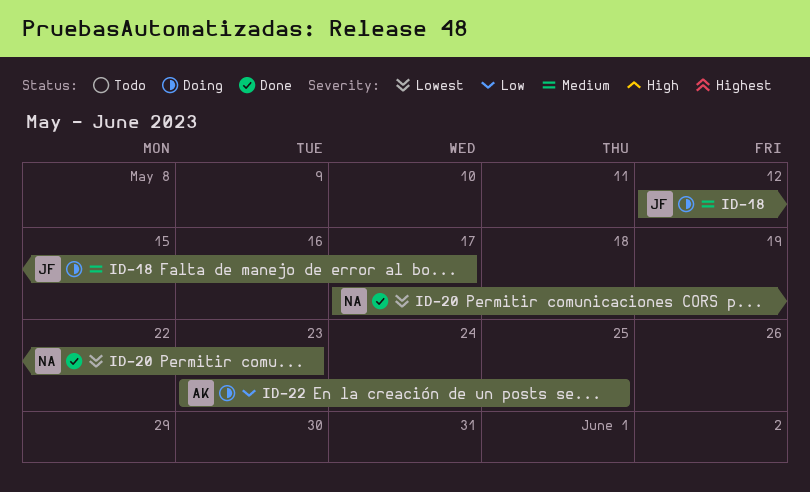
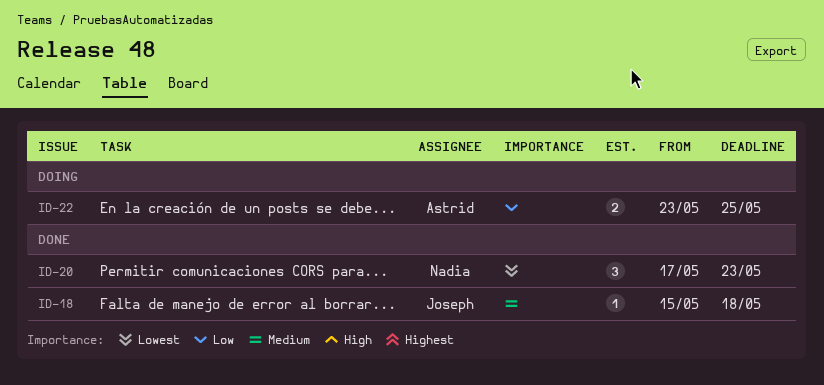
ID-18, status: Doing -> Done
ID-18, start: May 12 -> May 15
ID-18, due: May 17 -> May 18

